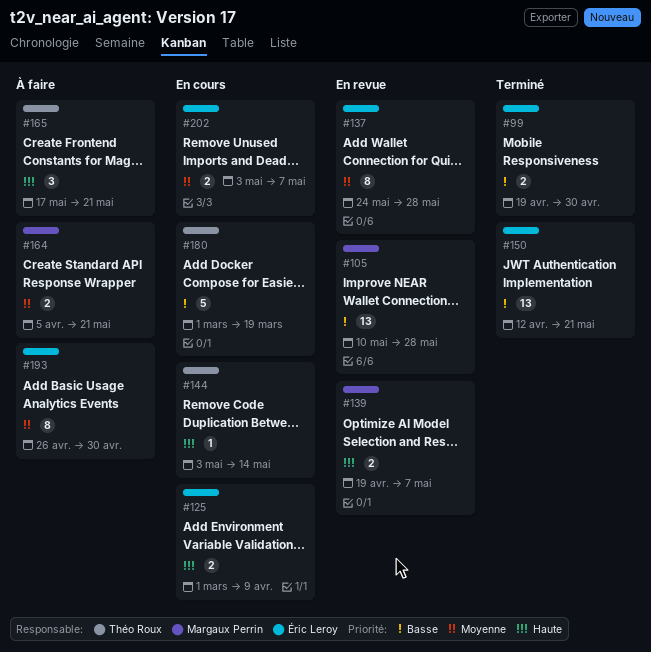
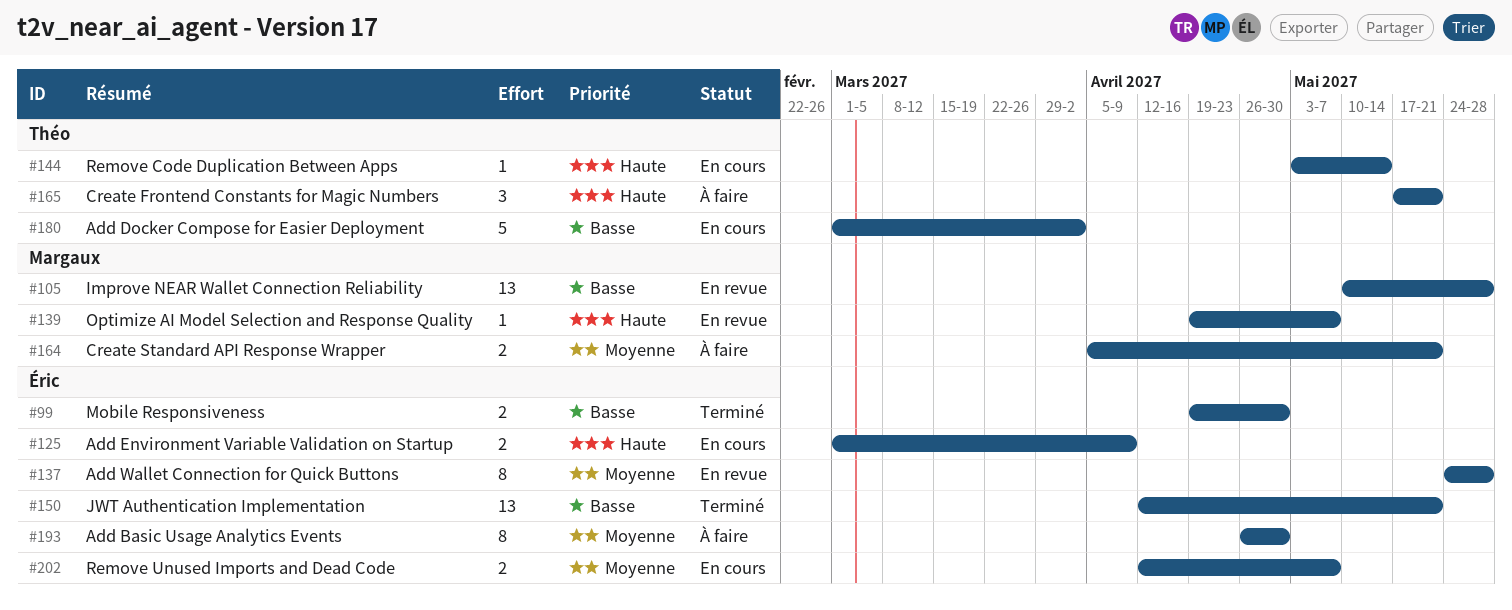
#139, estimate: 2 -> 1
#180, due: Mar 19 -> Apr 2
#202, start: May 3 -> Apr 12

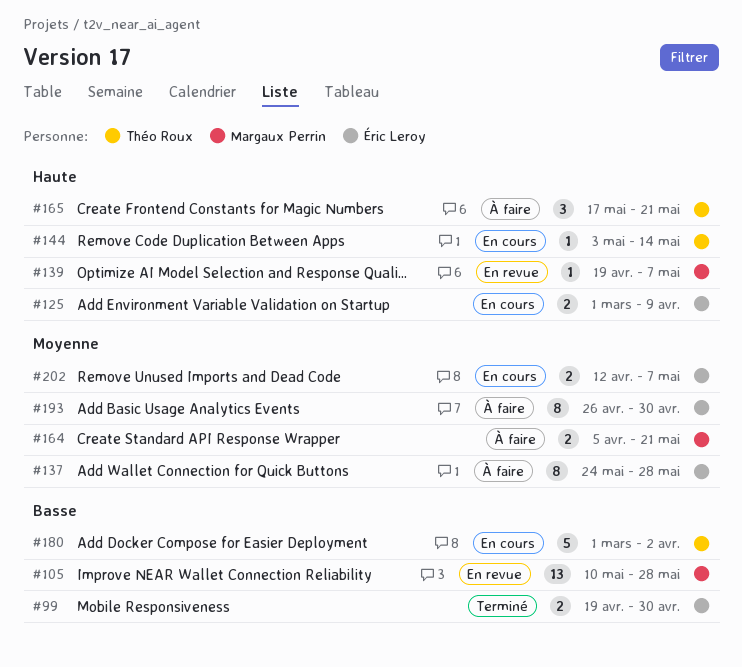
#137, status: En revue -> À faire
#150: present -> none

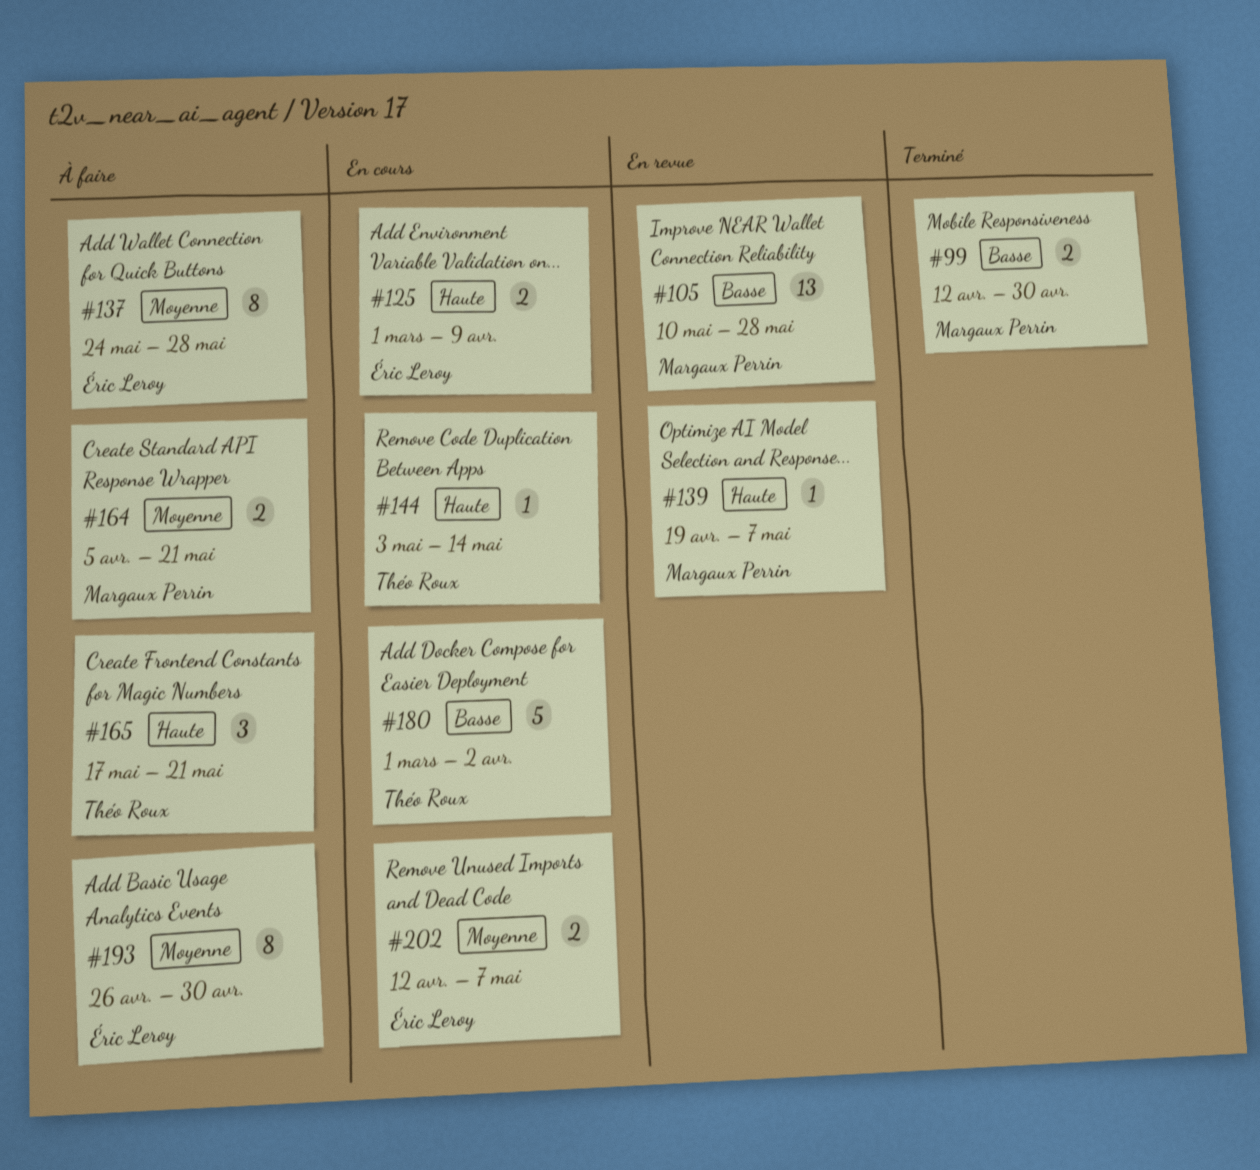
#99, owner: Éric Leroy -> Margaux Perrin
#99, start: Apr 19 -> Apr 12

